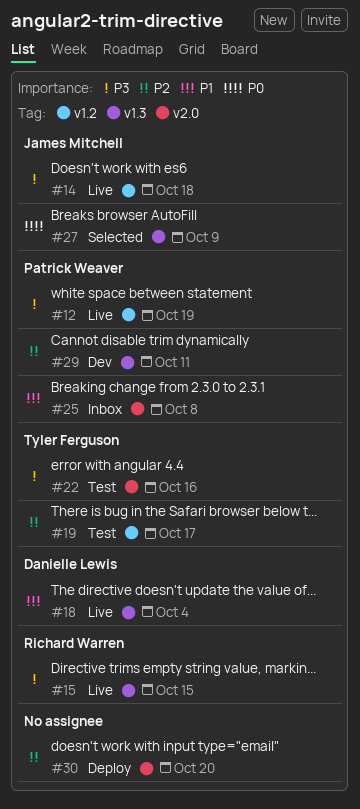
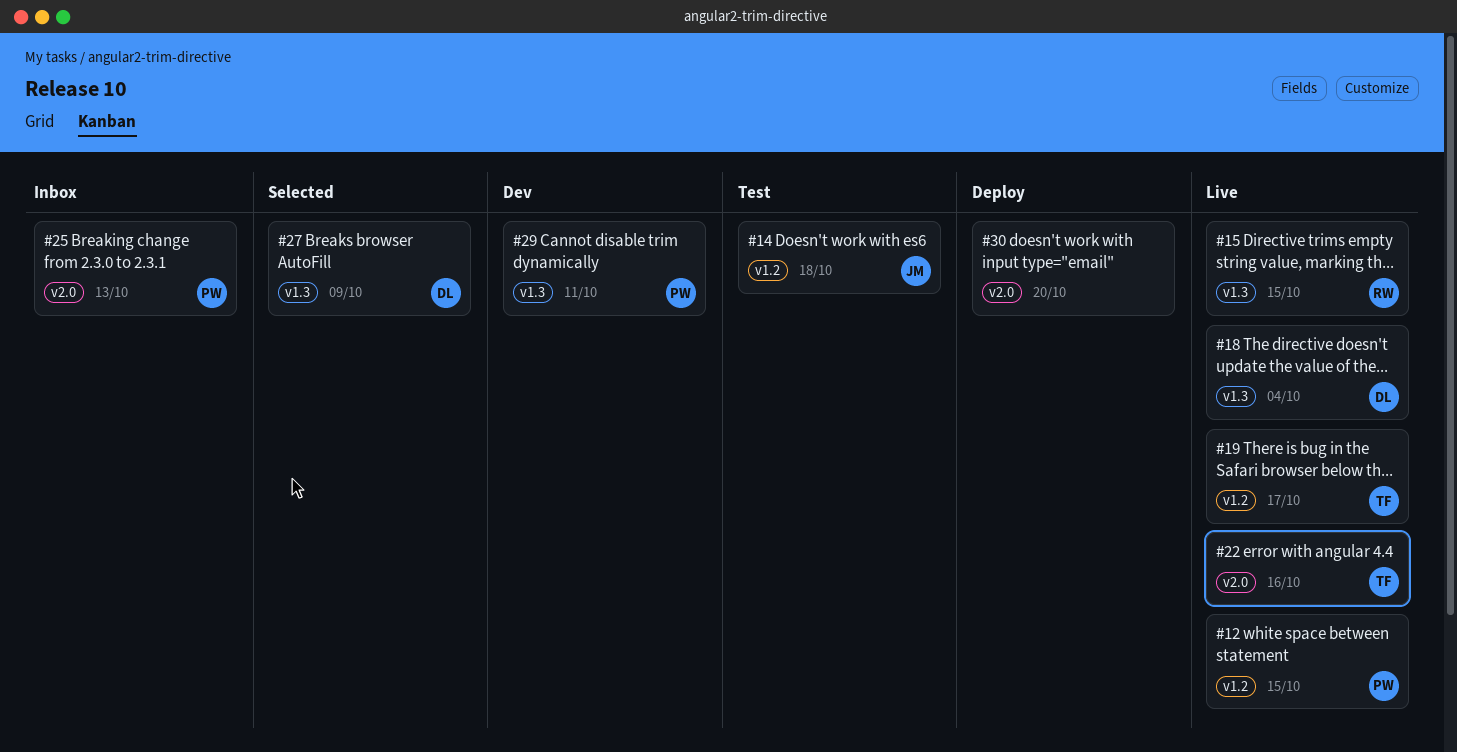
#12, due: Oct 19 -> Oct 15
#14, status: Live -> Test
#19, status: Test -> Live
#22, status: Test -> Live
#25, due: Oct 8 -> Oct 13
#27, owner: James Mitchell -> Danielle Lewis

